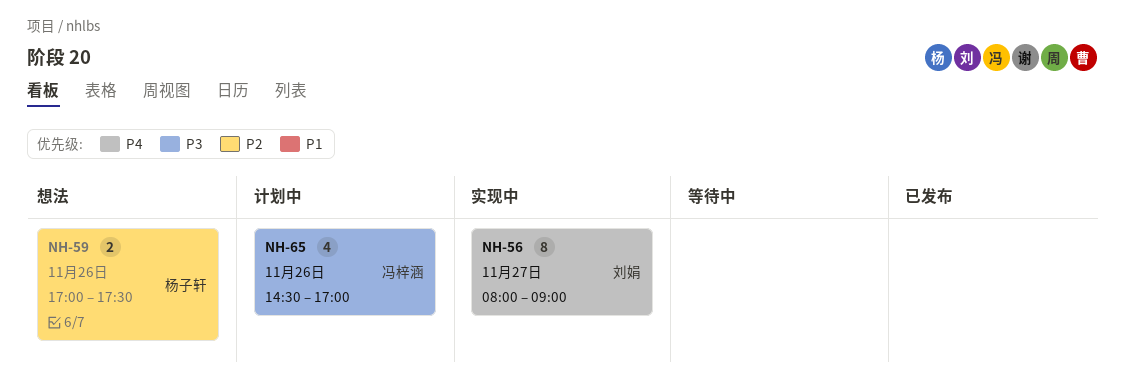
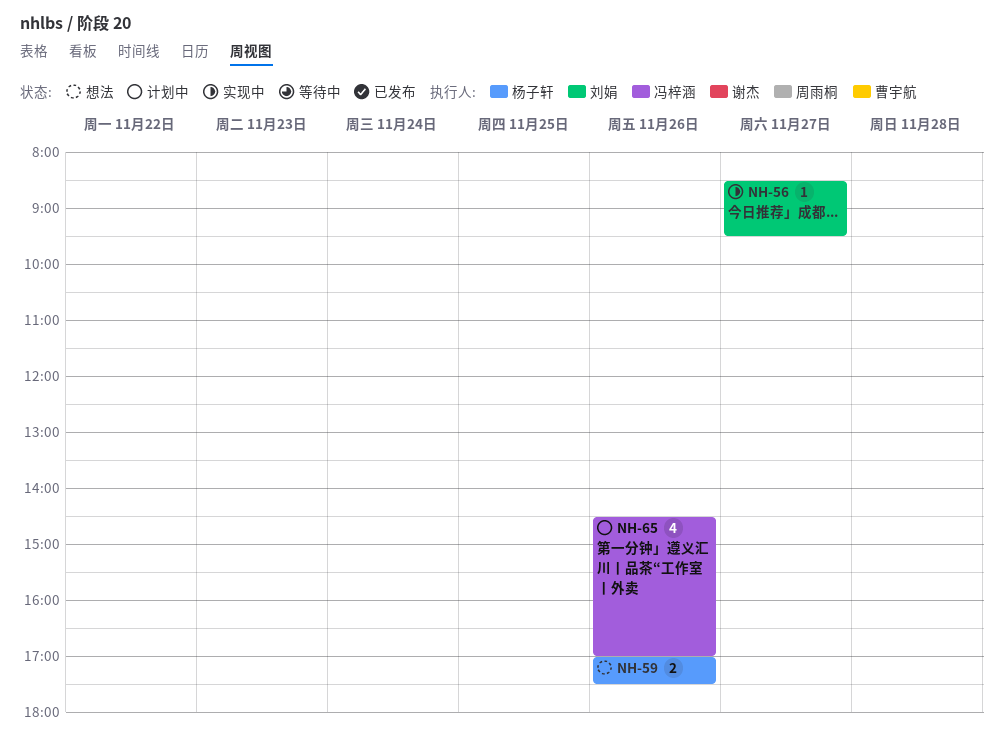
NH-56, estimate: 8 -> 1
NH-56, begins: 08:00 -> 08:30
NH-56, ends: 09:00 -> 09:30

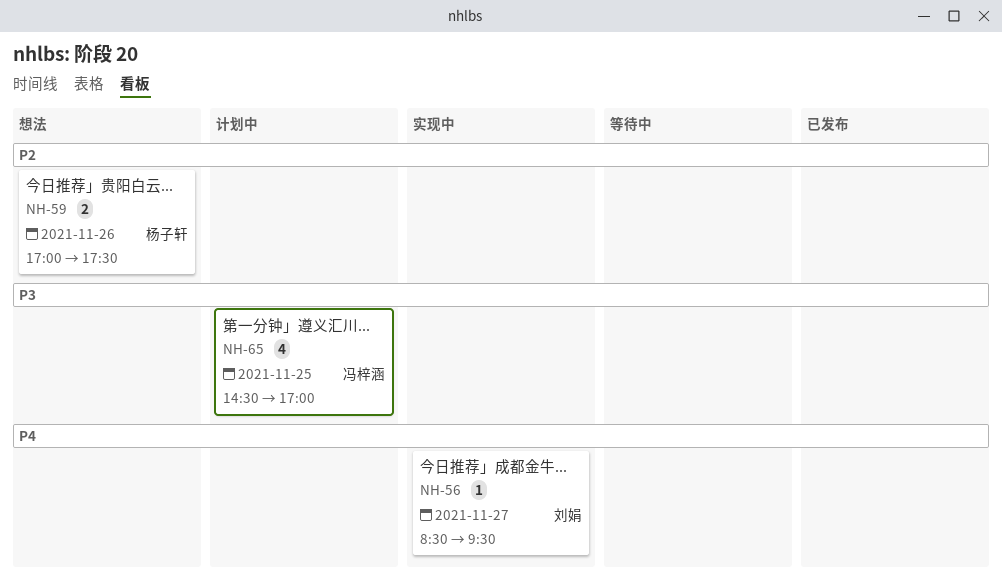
NH-65, day: Nov 26 -> Nov 25

